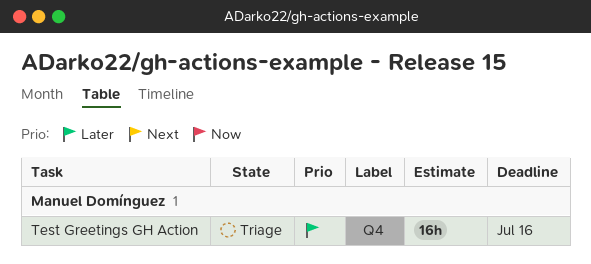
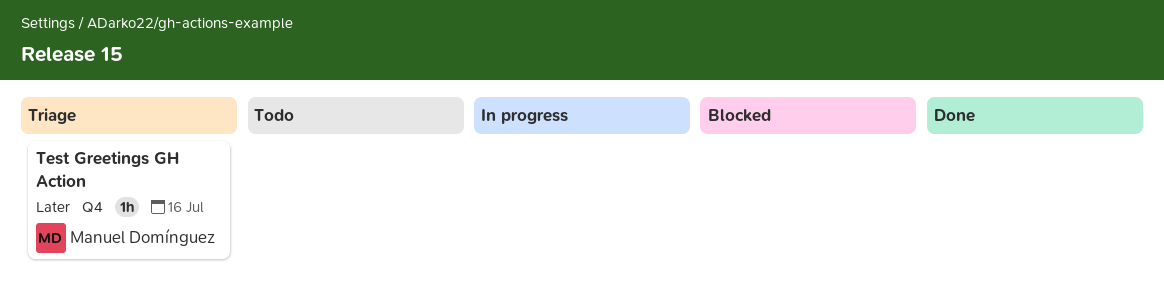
Test Greetings GH Action, estimate: 16h -> 1h

